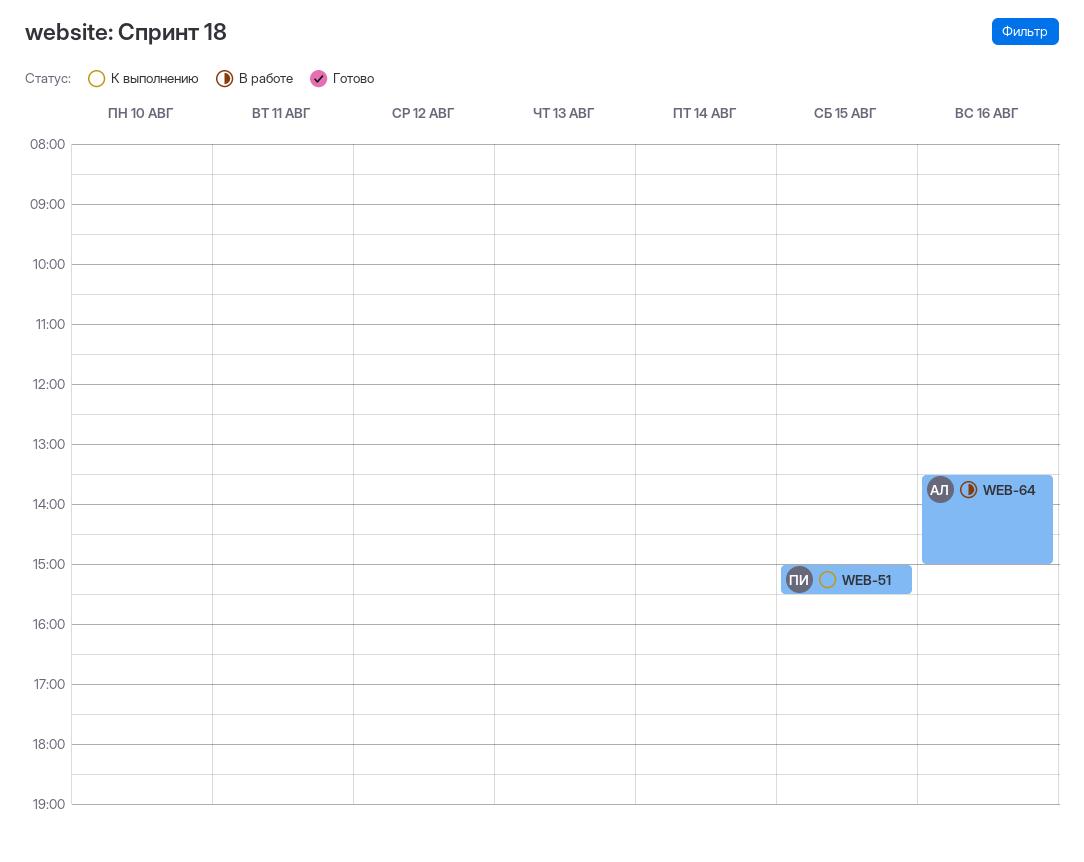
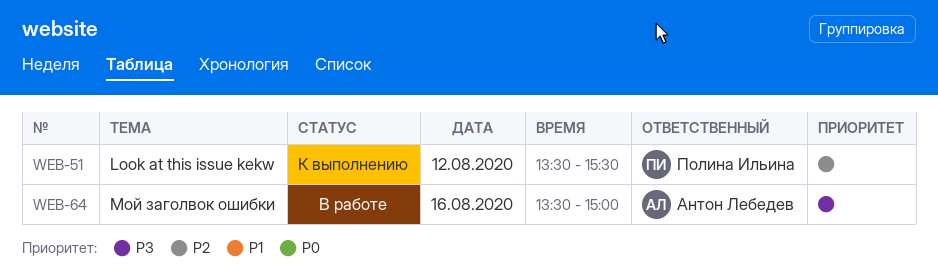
WEB-51, day: Aug 15 -> Aug 12
WEB-51, begins: 15:00 -> 13:30

